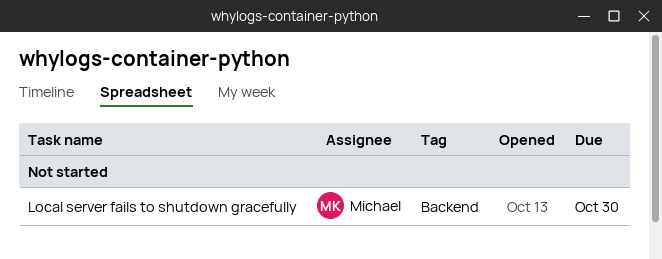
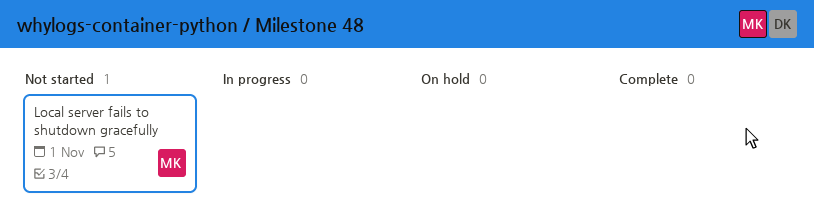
Local server fails to shutdown gracefully, due: Oct 30 -> Nov 1

